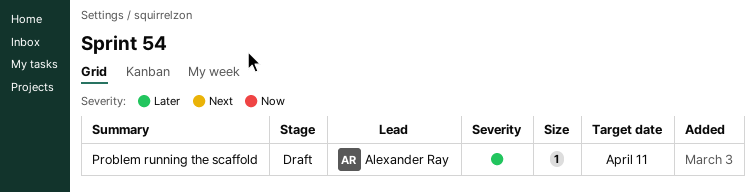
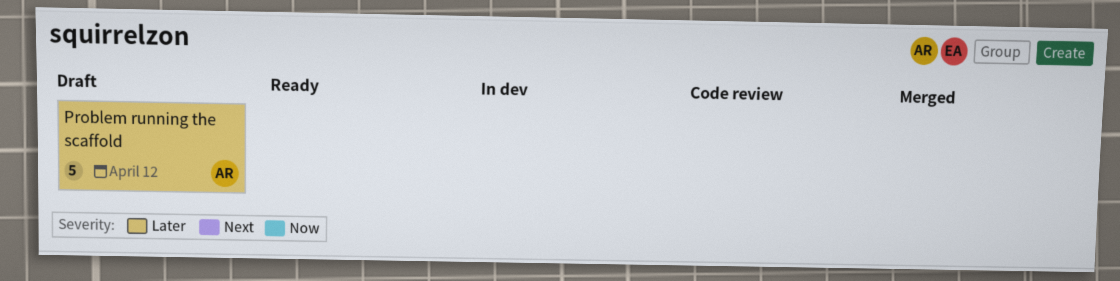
Problem running the scaffold, estimate: 1 -> 5
Problem running the scaffold, due: Apr 11 -> Apr 12

